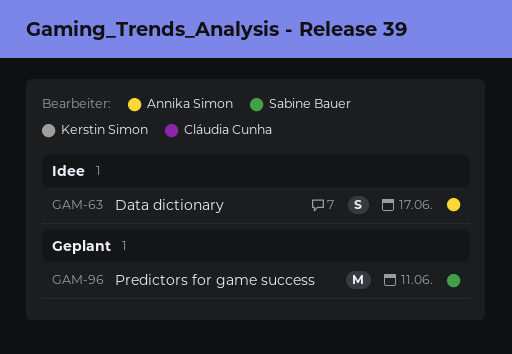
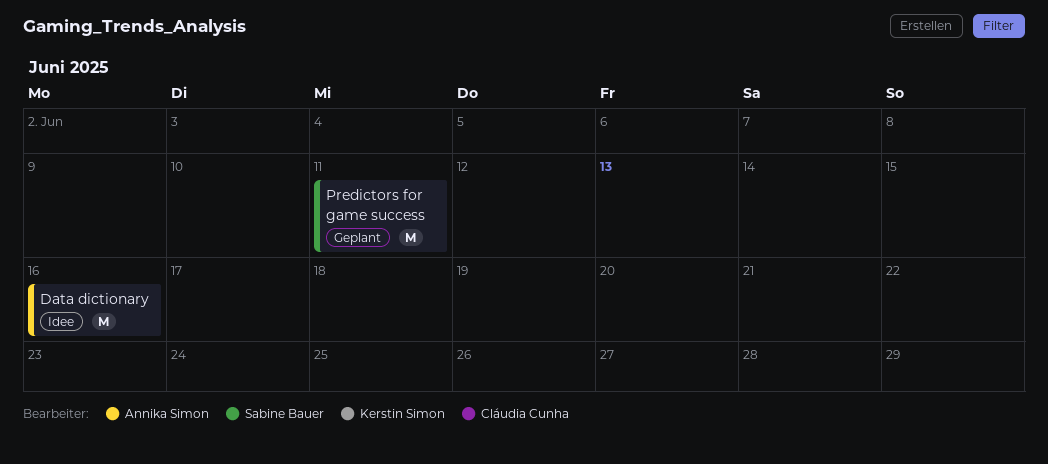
Data dictionary, estimate: S -> M
Data dictionary, due: Jun 17 -> Jun 16

